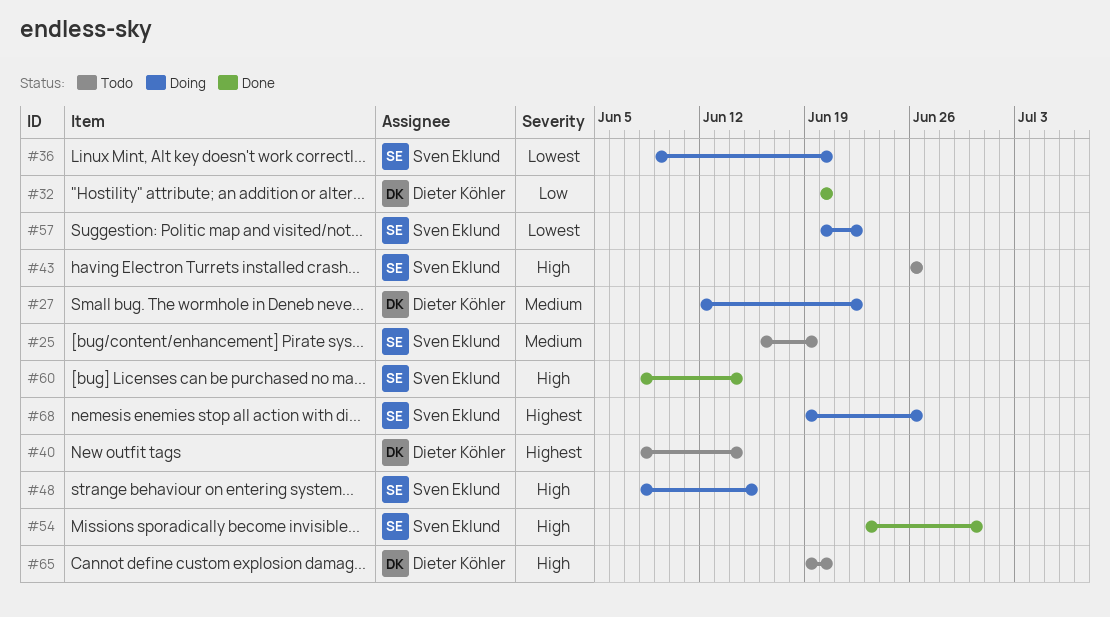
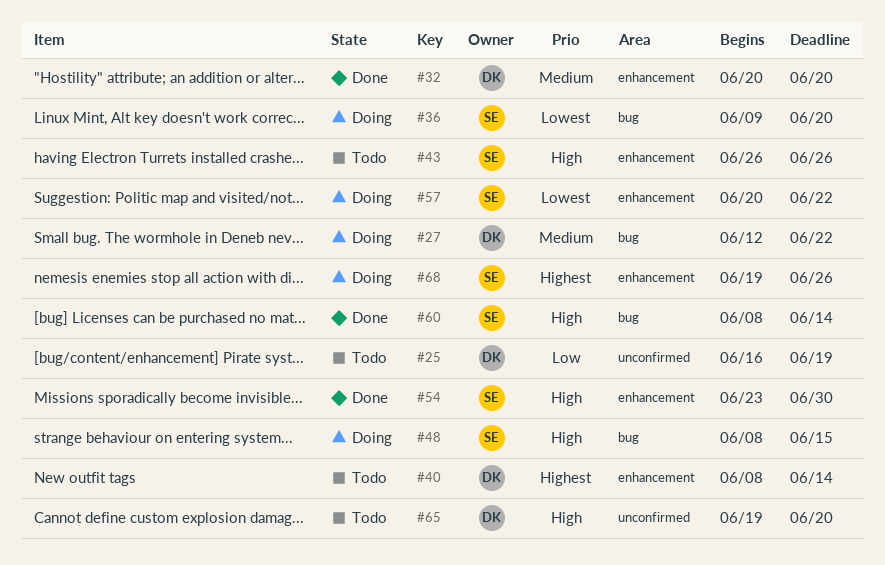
#25, owner: Sven Eklund -> Dieter Köhler
#25, priority: Medium -> Low
#32, priority: Low -> Medium

